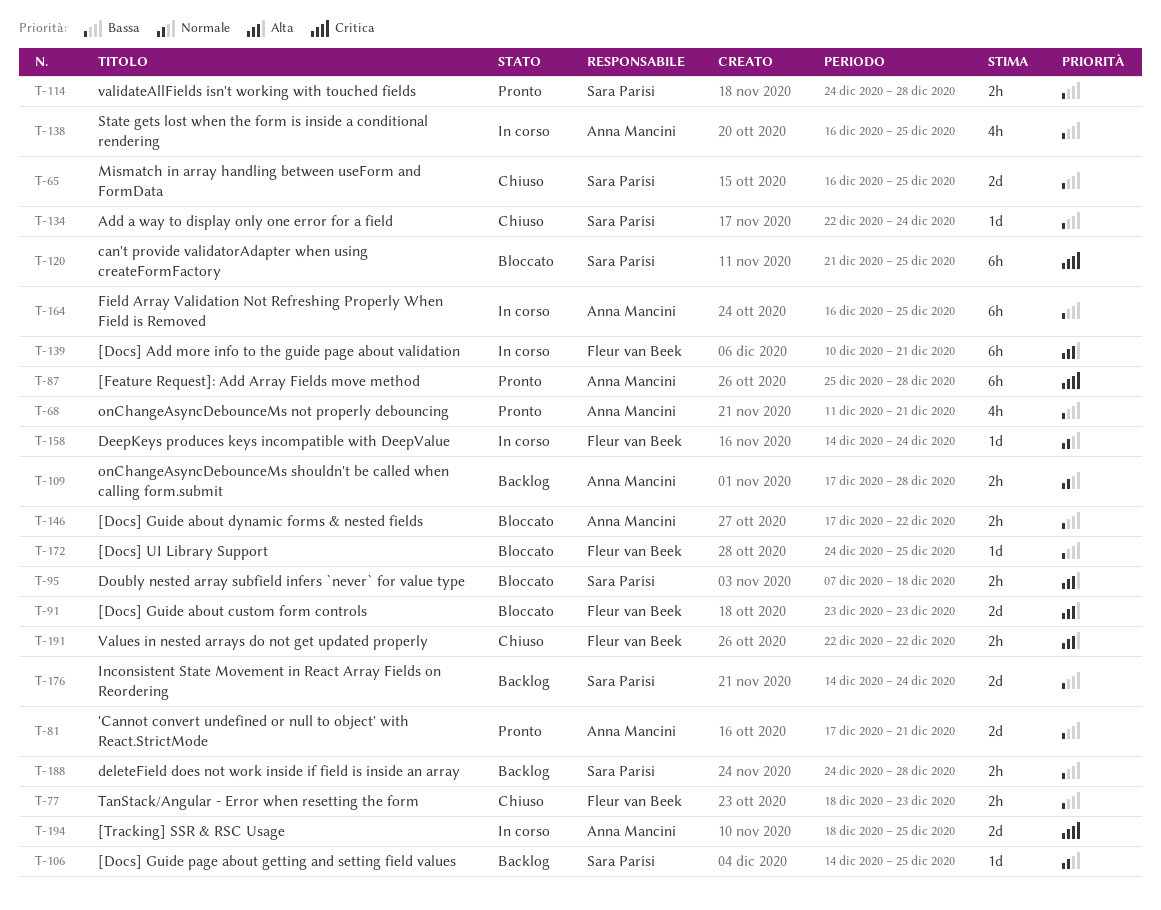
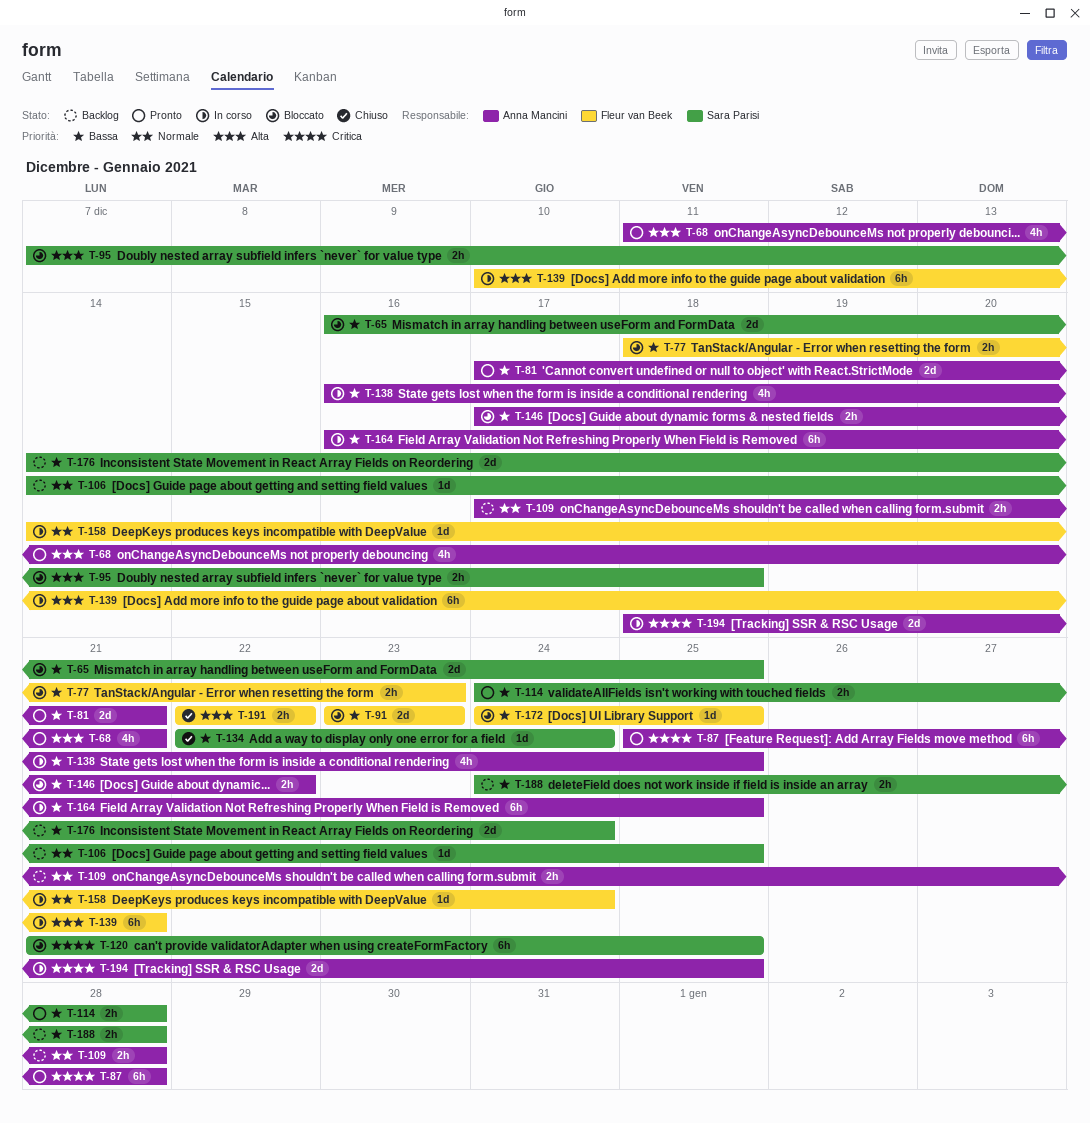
T-65, status: Chiuso -> Bloccato
T-68, priority: Bassa -> Alta
T-77, status: Chiuso -> Bloccato
T-91, priority: Alta -> Bassa

